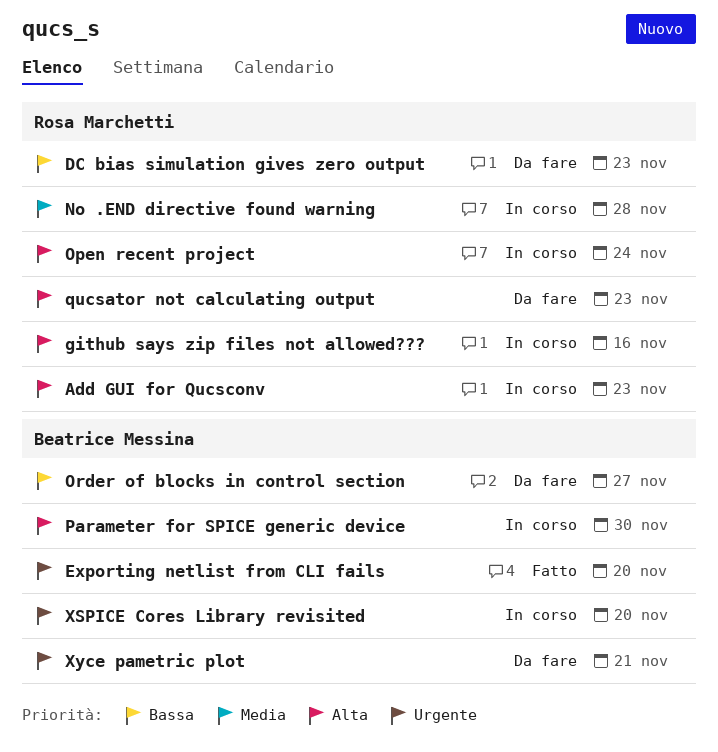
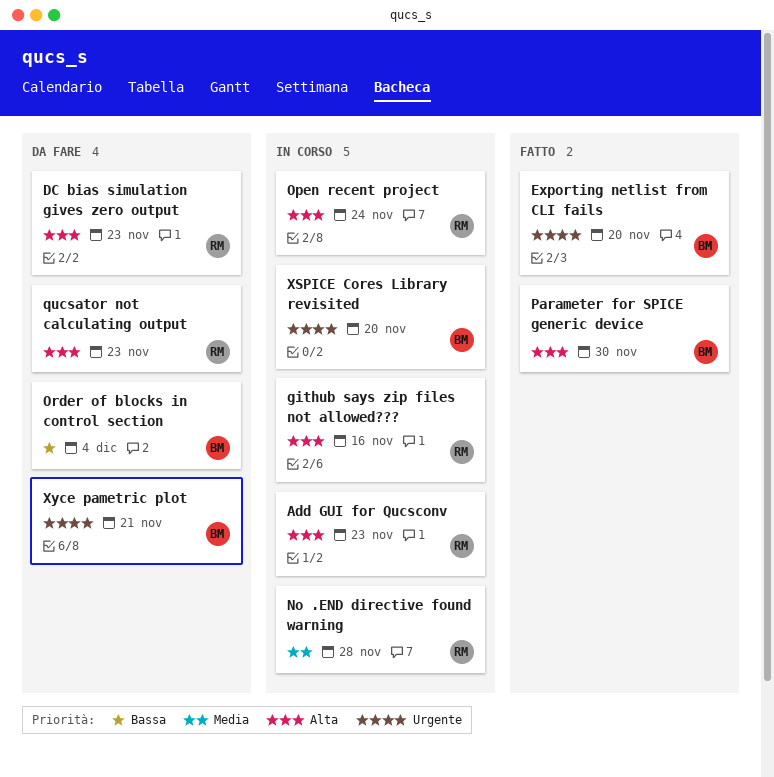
DC bias simulation gives zero output, priority: Bassa -> Alta
Order of blocks in control section, due: Nov 27 -> Dec 4
Parameter for SPICE generic device, status: In corso -> Fatto

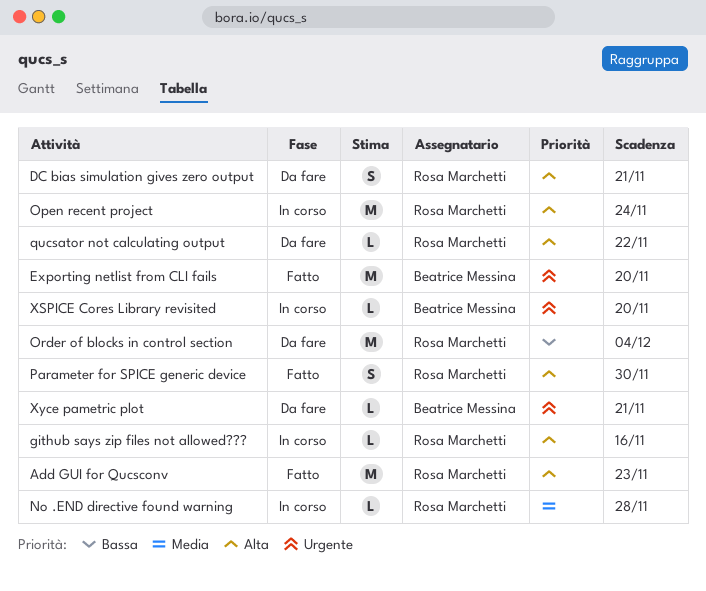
Add GUI for Qucsconv, status: In corso -> Fatto
DC bias simulation gives zero output, due: Nov 23 -> Nov 21
Order of blocks in control section, owner: Beatrice Messina -> Rosa Marchetti
Parameter for SPICE generic device, owner: Beatrice Messina -> Rosa Marchetti
qucsator not calculating output, due: Nov 23 -> Nov 22

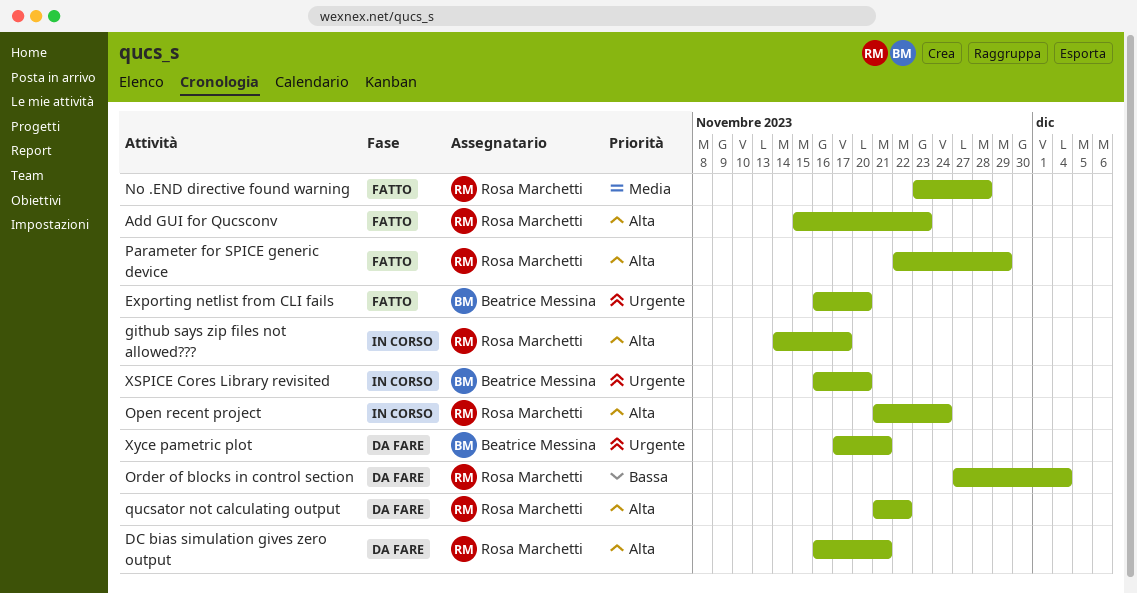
github says zip files not allowed???, due: Nov 16 -> Nov 17
No .END directive found warning, status: In corso -> Fatto
Parameter for SPICE generic device, due: Nov 30 -> Nov 29

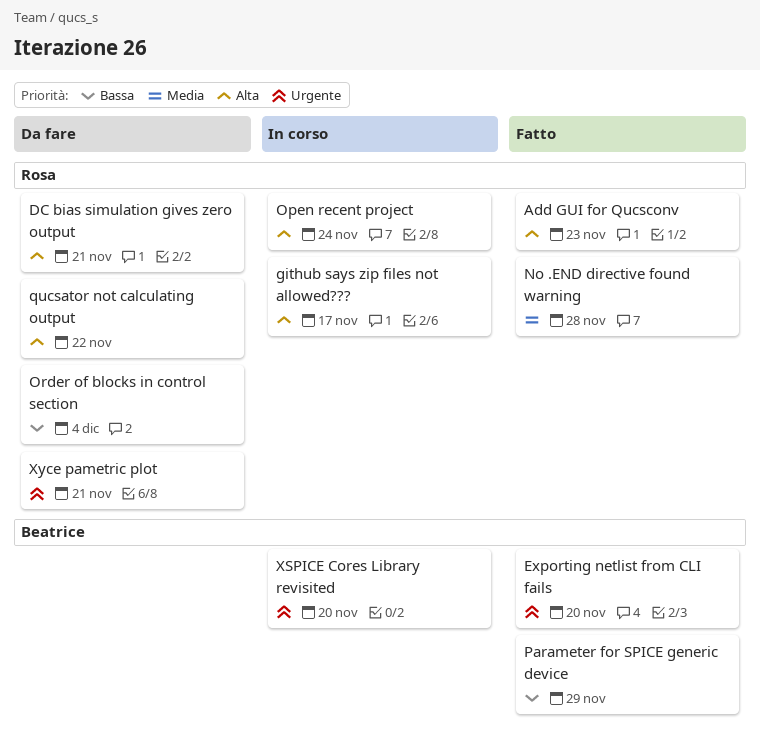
Parameter for SPICE generic device, owner: Rosa Marchetti -> Beatrice Messina
Parameter for SPICE generic device, priority: Alta -> Bassa
Xyce pametric plot, owner: Beatrice Messina -> Rosa Marchetti

